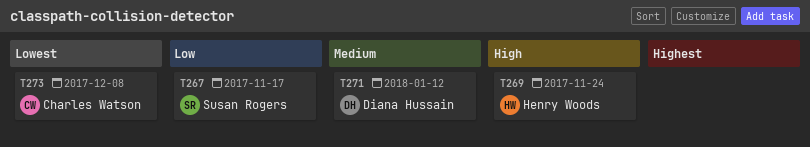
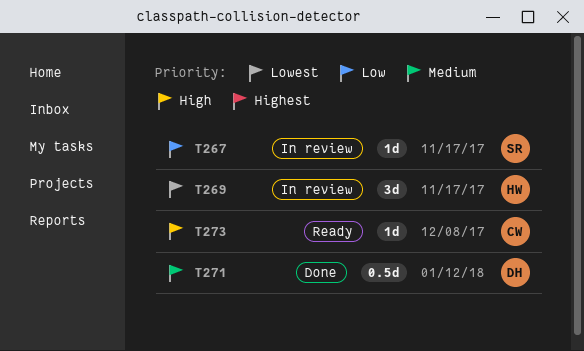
T269, priority: High -> Lowest
T269, due: Nov 24 -> Nov 17
T273, priority: Lowest -> High

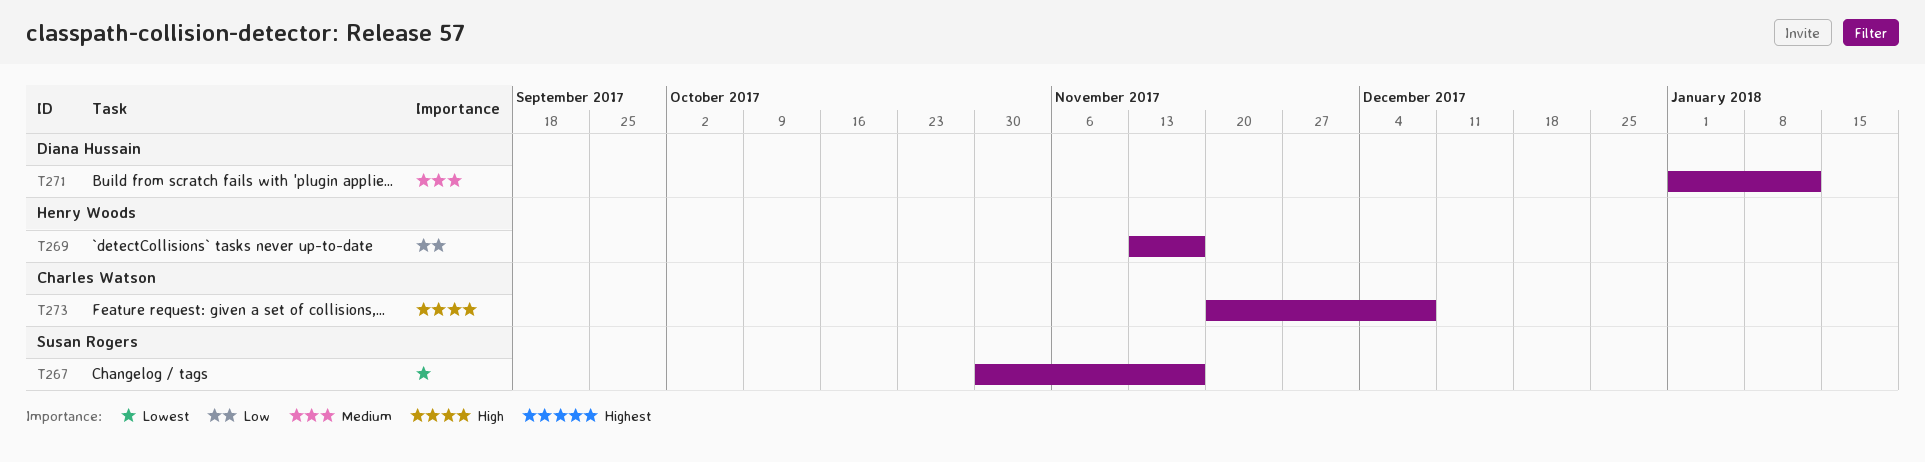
T267, priority: Low -> Lowest
T269, priority: Lowest -> Low

